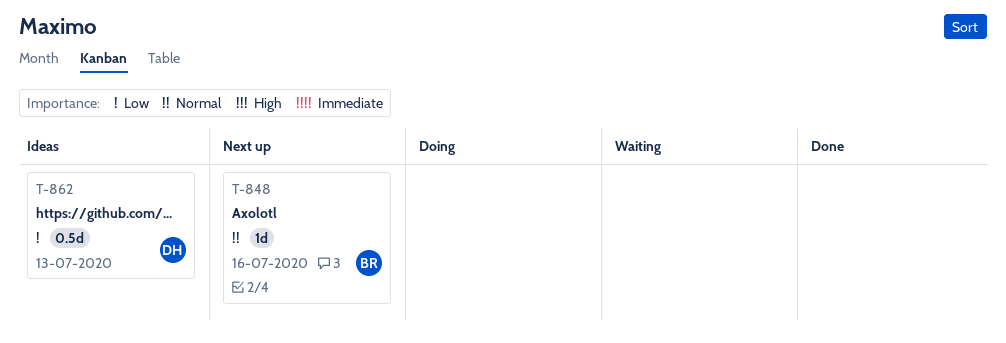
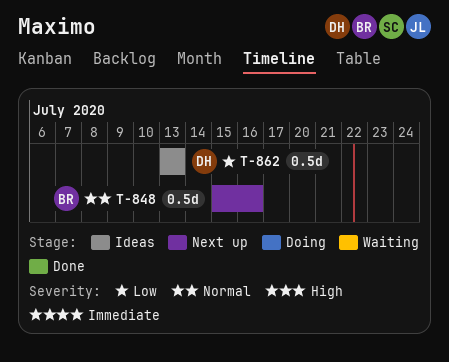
T-848, estimate: 1d -> 0.5d

